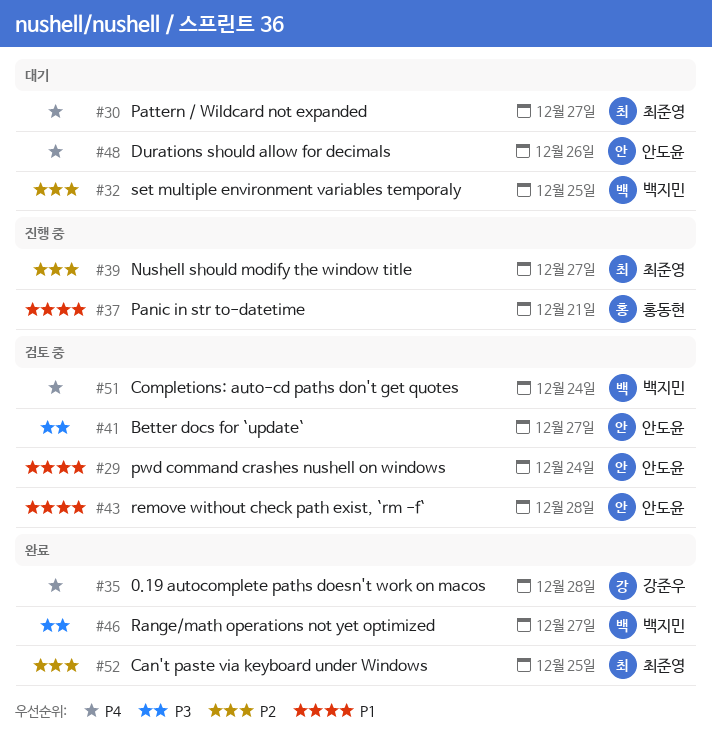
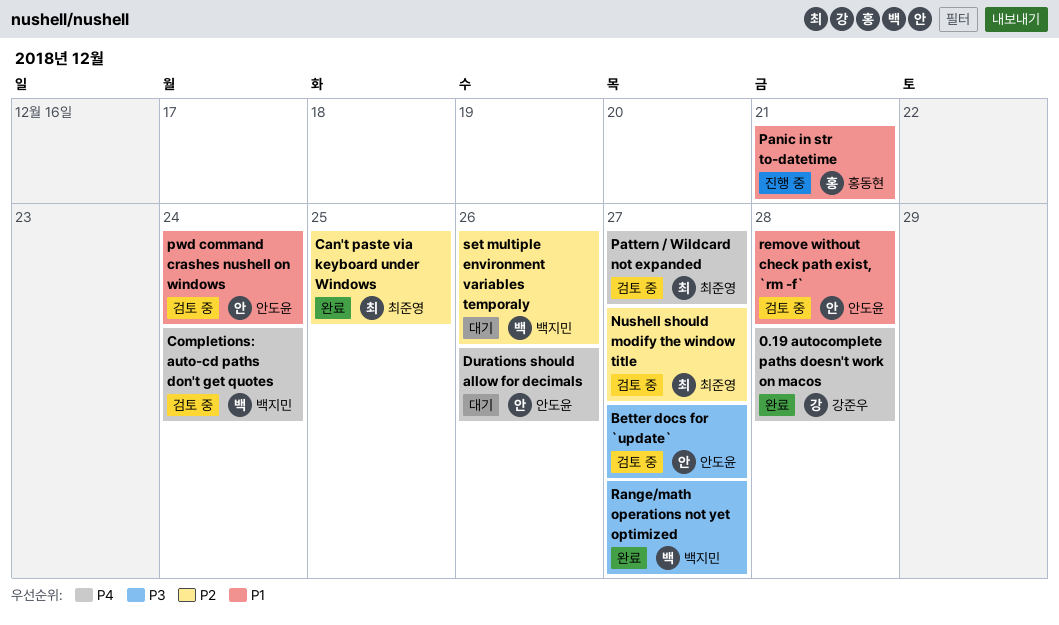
Nushell should modify the window title, status: 진행 중 -> 검토 중
Pattern / Wildcard not expanded, status: 대기 -> 검토 중
set multiple environment variables temporaly, due: Dec 25 -> Dec 26

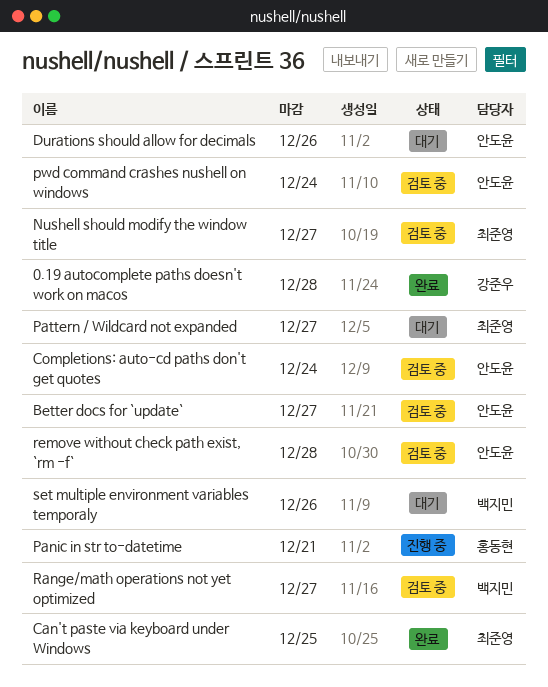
Completions: auto-cd paths don't get quotes, owner: 백지민 -> 안도윤
Pattern / Wildcard not expanded, status: 검토 중 -> 대기
Range/math operations not yet optimized, status: 완료 -> 검토 중

